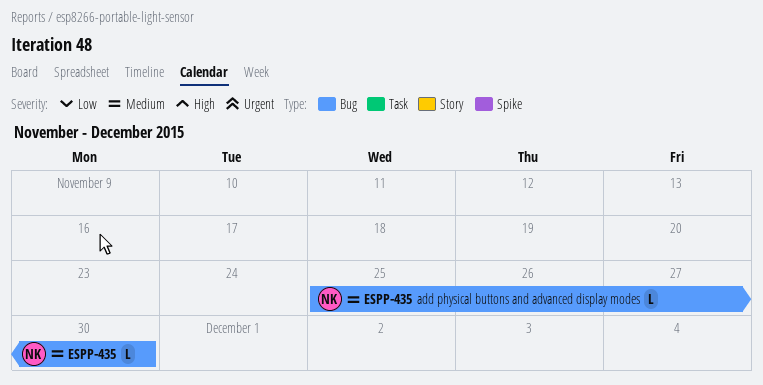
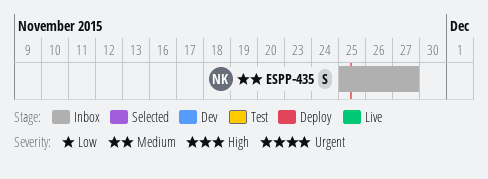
ESPP-435, estimate: L -> S
ESPP-435, due: Nov 30 -> Nov 27

